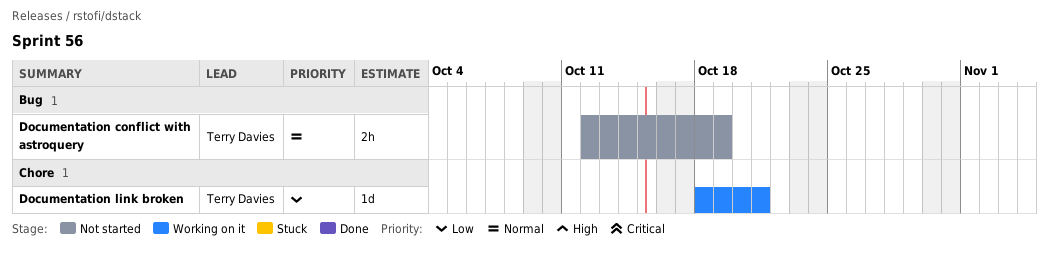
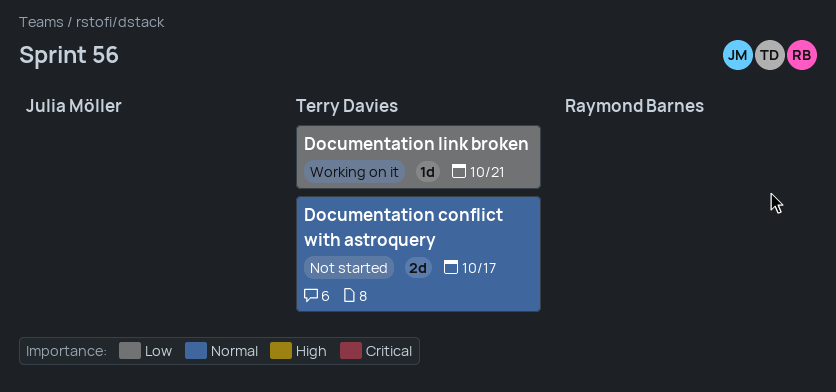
Documentation conflict with astroquery, estimate: 2h -> 2d
Documentation conflict with astroquery, due: Oct 19 -> Oct 17

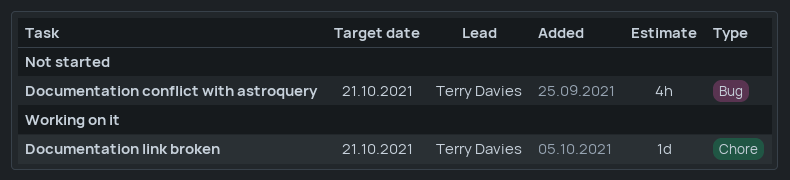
Documentation conflict with astroquery, estimate: 2d -> 4h
Documentation conflict with astroquery, due: Oct 17 -> Oct 21

